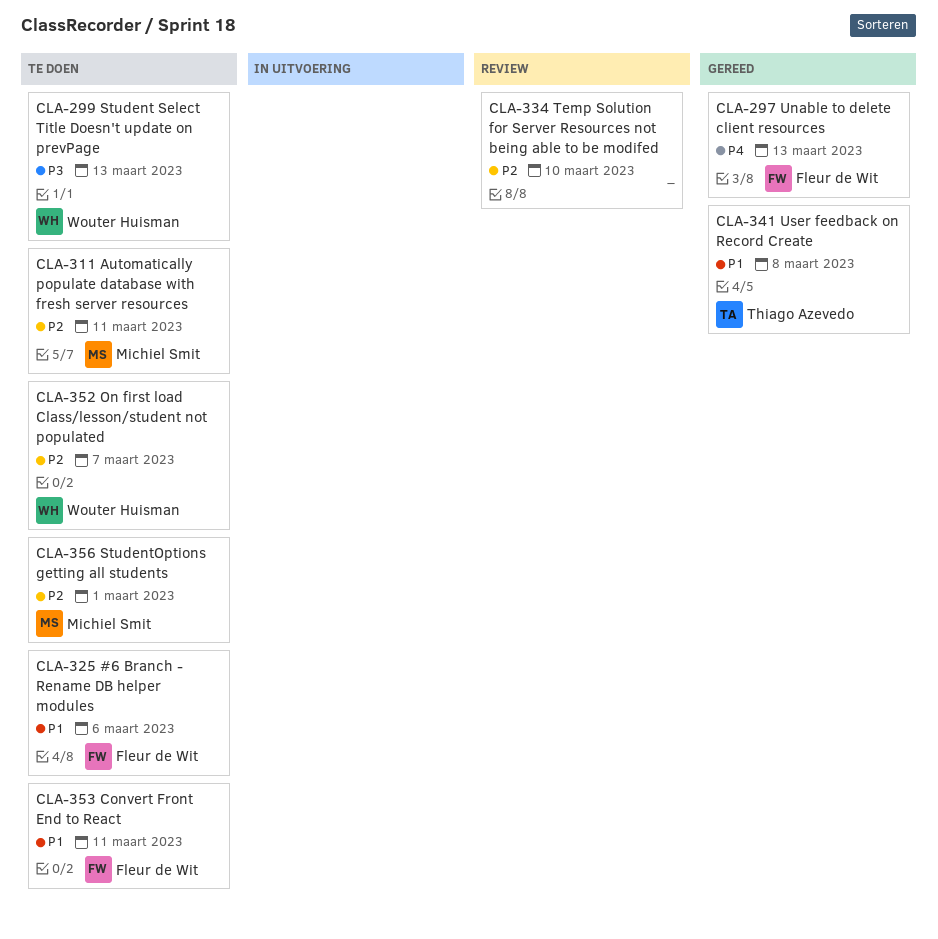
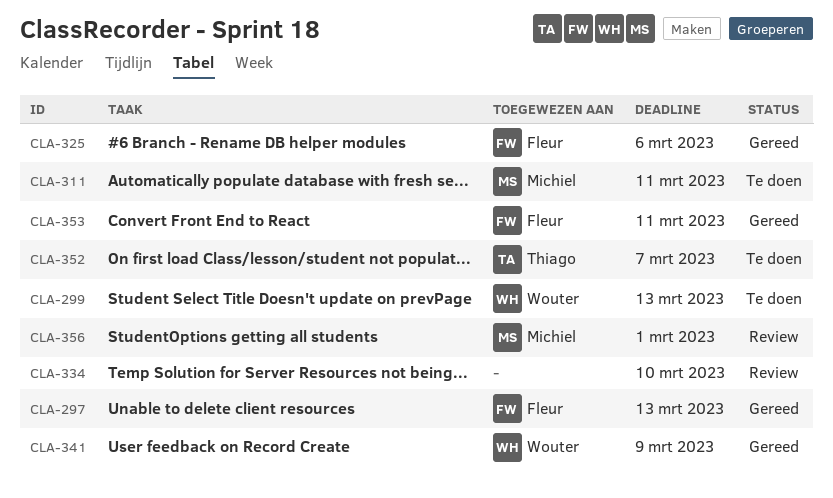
CLA-325, status: Te doen -> Gereed
CLA-341, owner: Thiago Azevedo -> Wouter Huisman
CLA-341, due: Mar 8 -> Mar 9
CLA-352, owner: Wouter Huisman -> Thiago Azevedo
CLA-353, status: Te doen -> Gereed
CLA-356, status: Te doen -> Review

